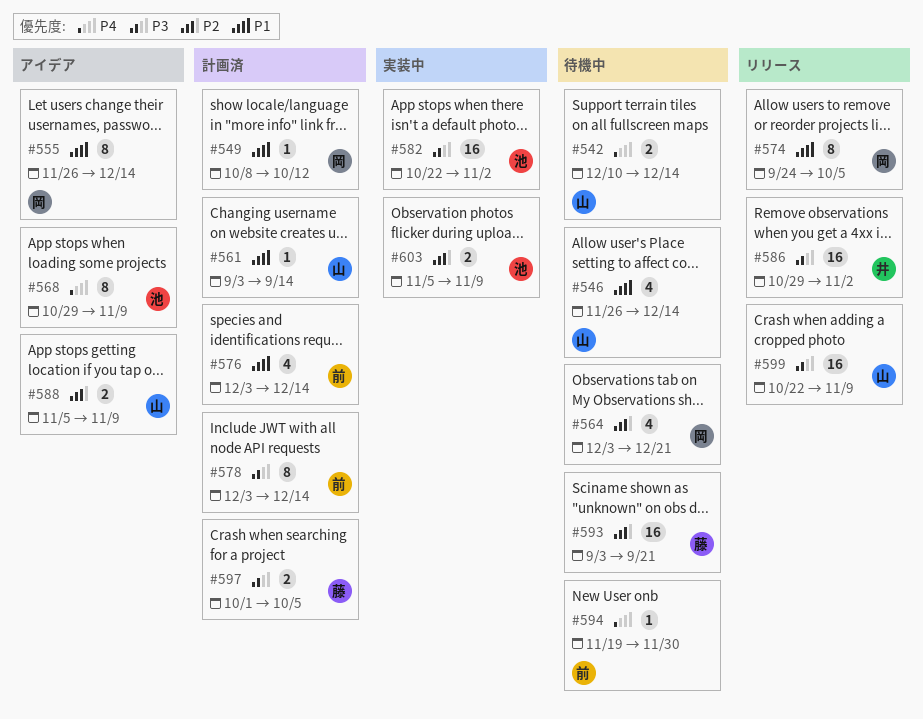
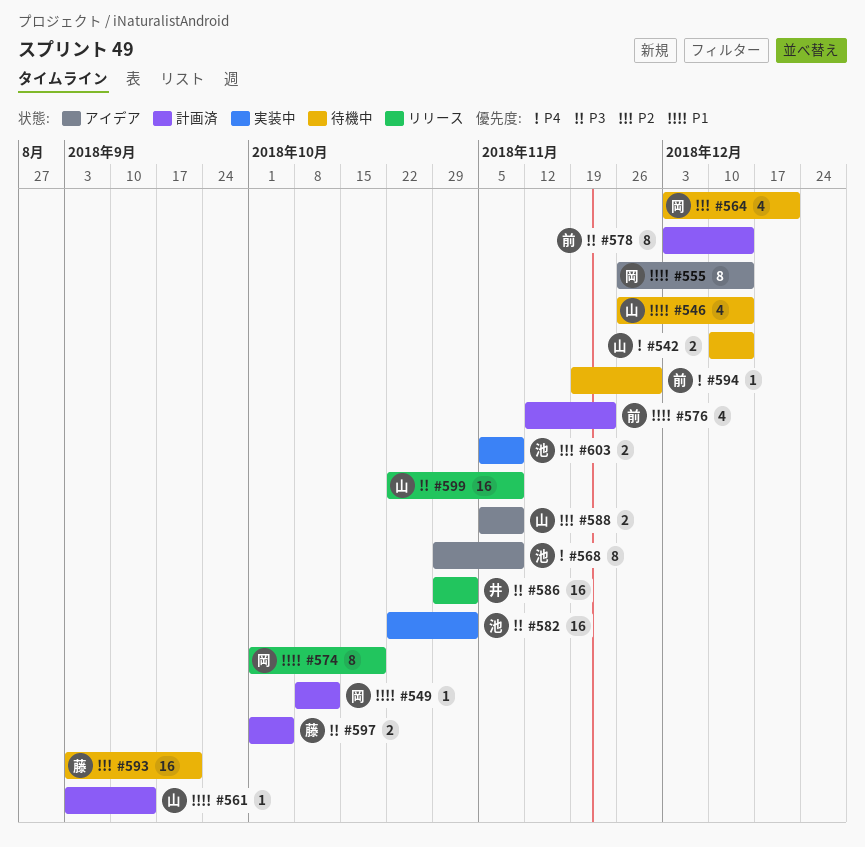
#574, start: Sep 24 -> Oct 1
#574, due: Oct 5 -> Oct 19
#576, start: Dec 3 -> Nov 12
#576, due: Dec 14 -> Nov 23

